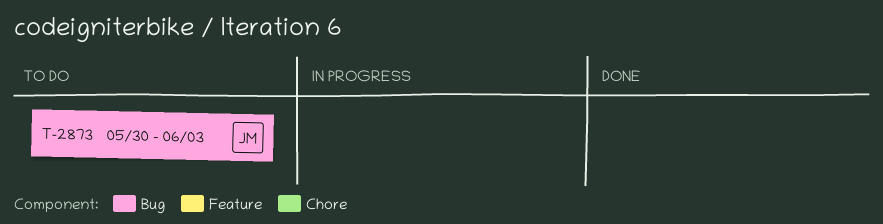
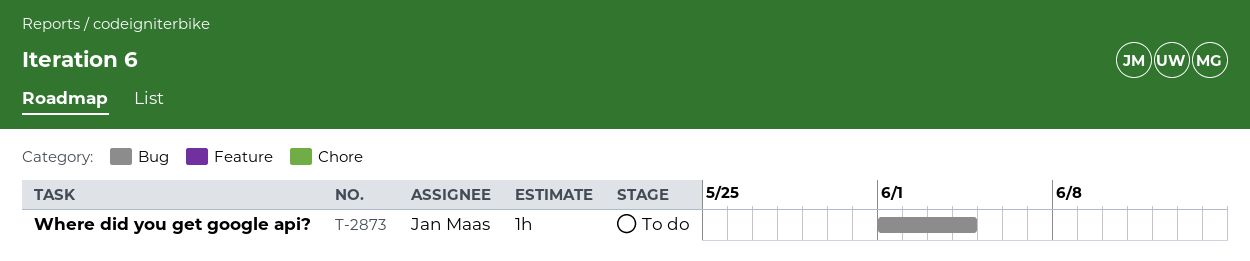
T-2873, start: May 30 -> Jun 1
T-2873, due: Jun 3 -> Jun 4

